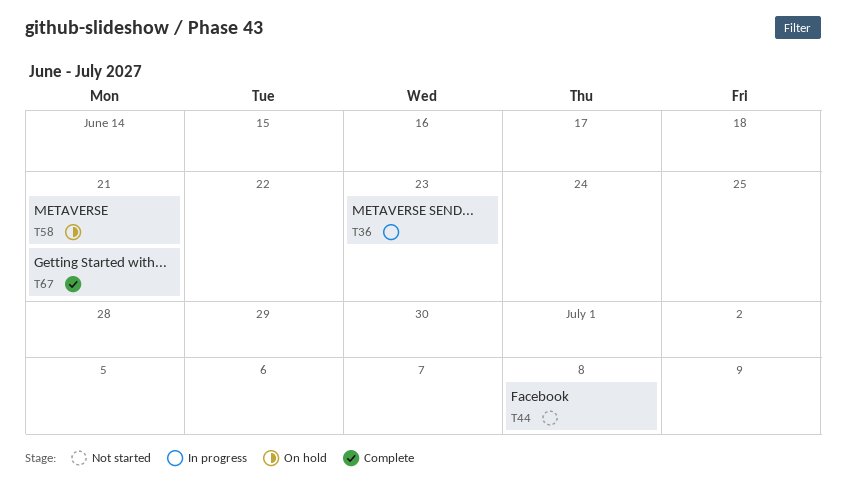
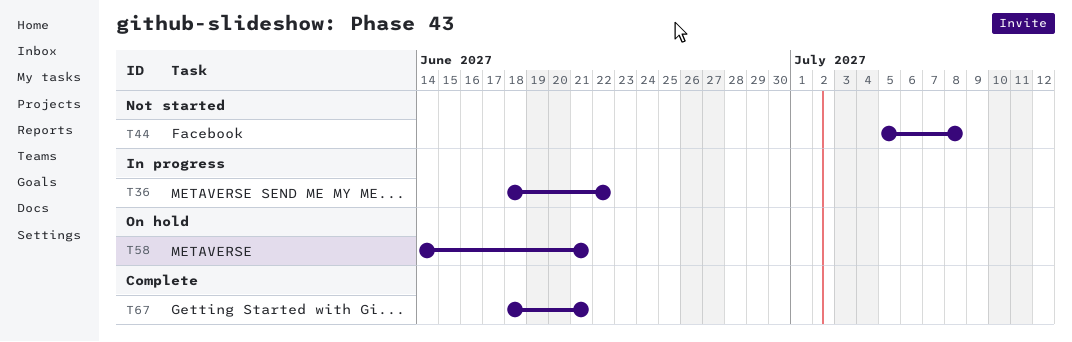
T36, due: Jun 23 -> Jun 22

